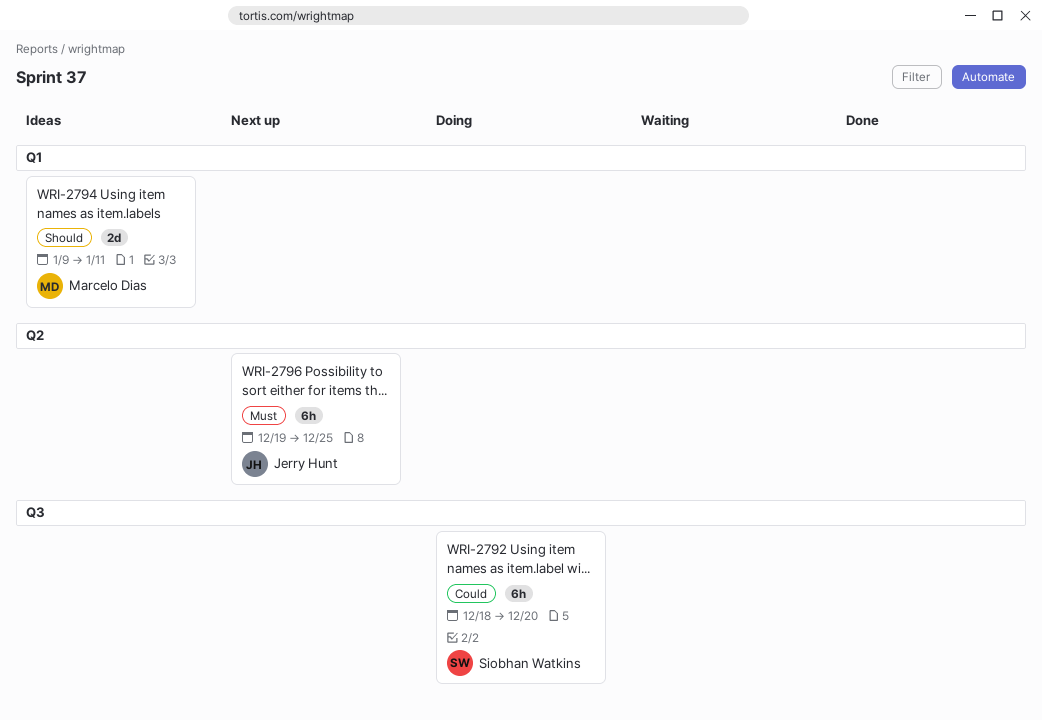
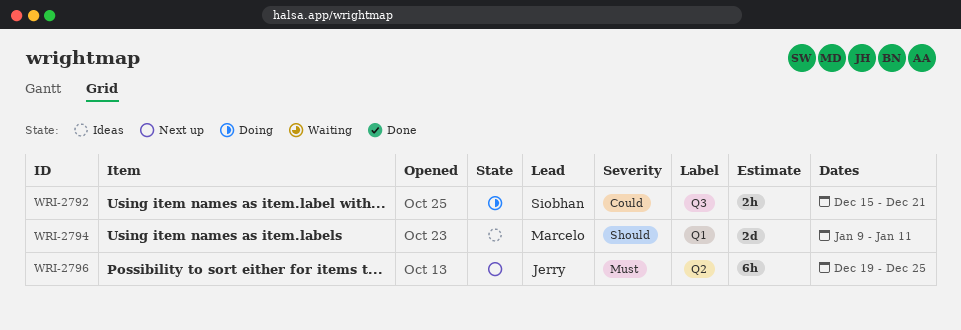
WRI-2792, estimate: 6h -> 2h
WRI-2792, start: Dec 18 -> Dec 15
WRI-2792, due: Dec 20 -> Dec 21

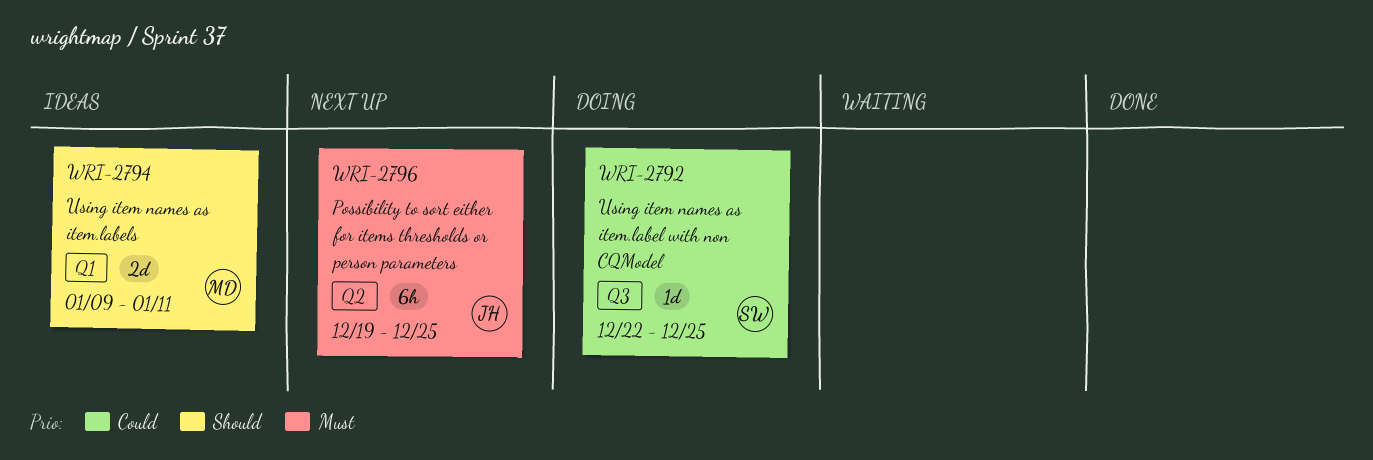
WRI-2792, estimate: 2h -> 1d
WRI-2792, start: Dec 15 -> Dec 22
WRI-2792, due: Dec 21 -> Dec 25

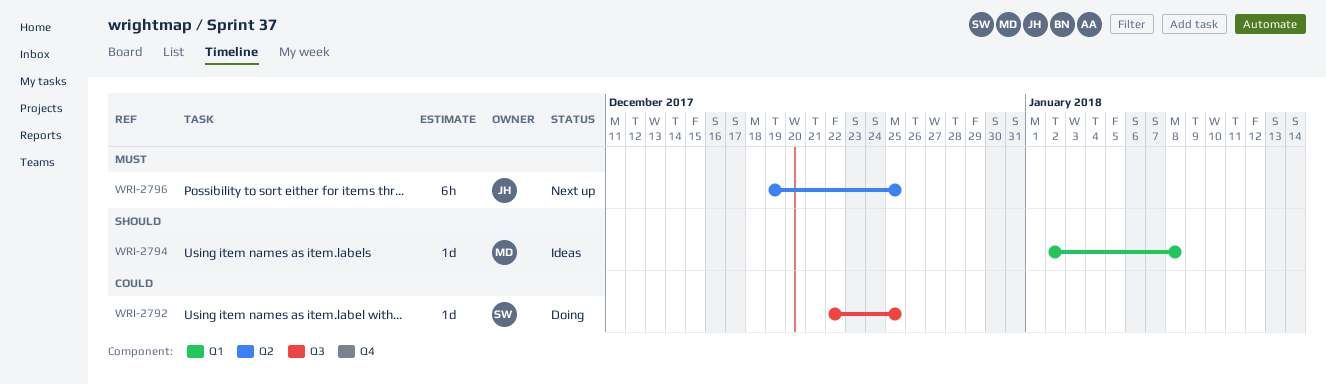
WRI-2794, estimate: 2d -> 1d
WRI-2794, start: Jan 9 -> Jan 2
WRI-2794, due: Jan 11 -> Jan 8

